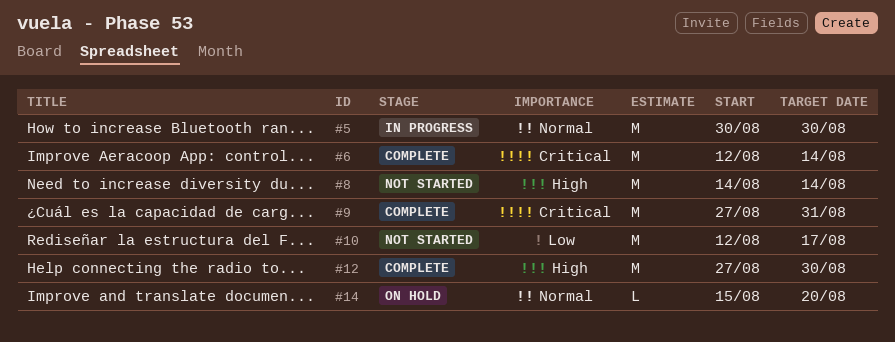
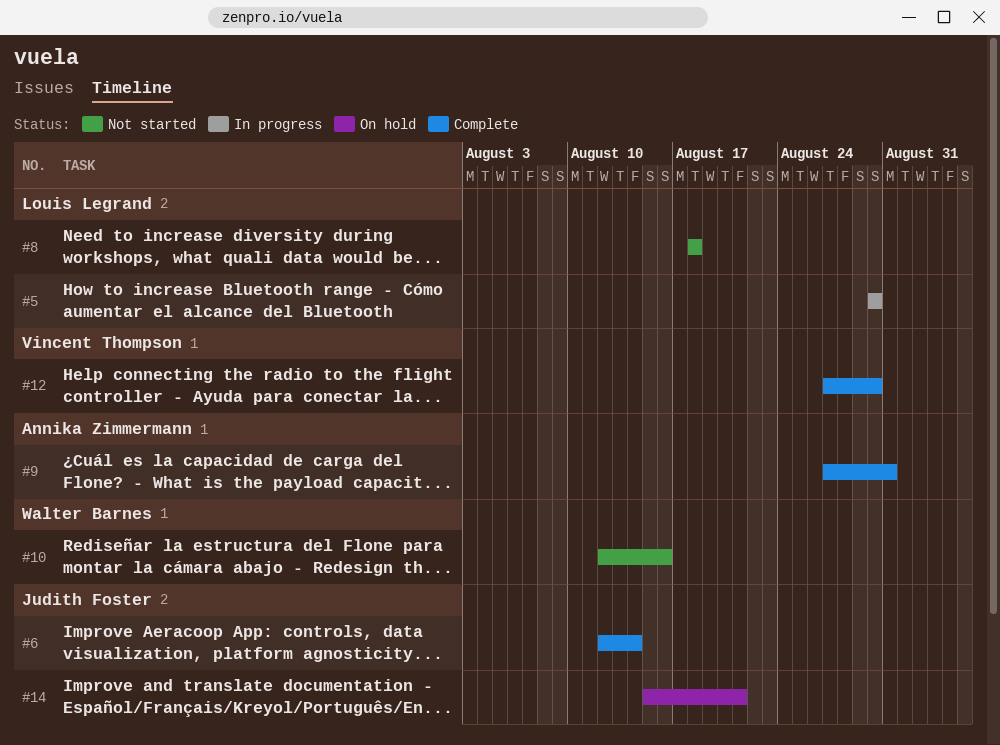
#8, start: Aug 14 -> Aug 18
#8, due: Aug 14 -> Aug 18
#10, due: Aug 17 -> Aug 16
#14, due: Aug 20 -> Aug 21

